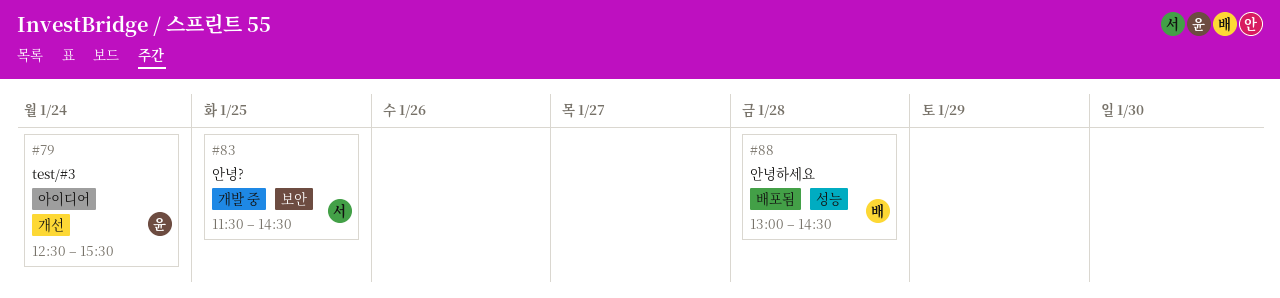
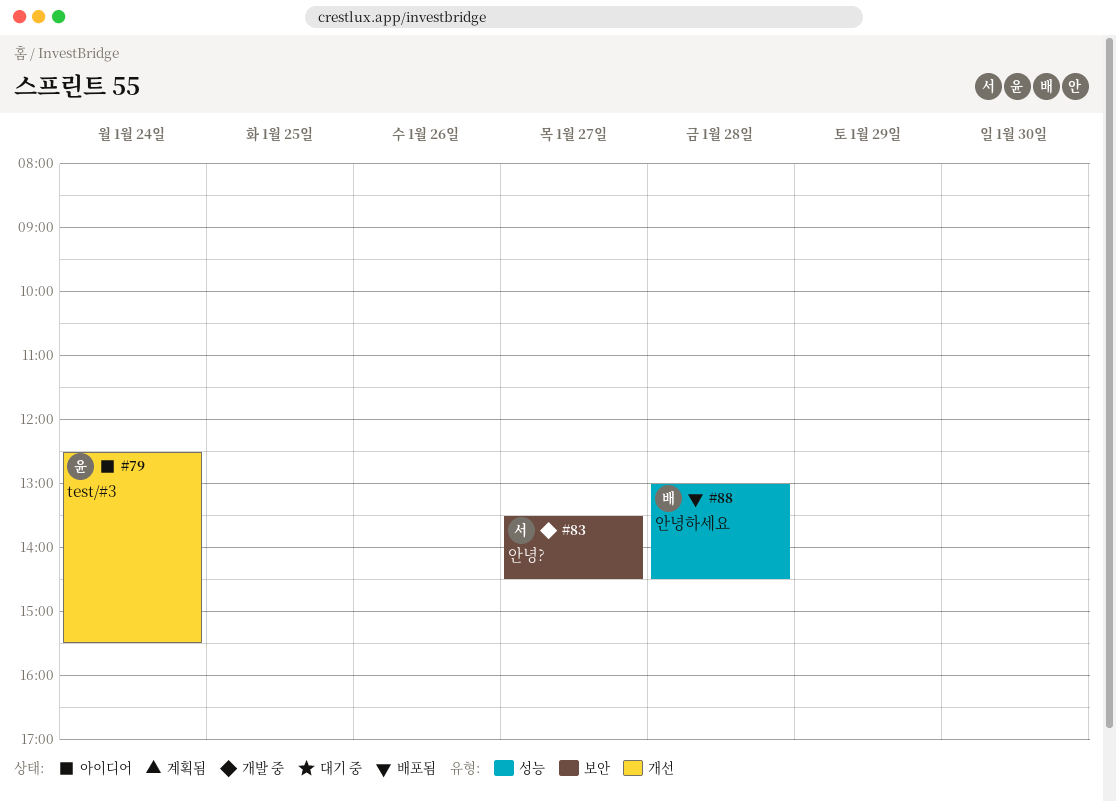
#83, day: Jan 25 -> Jan 27
#83, begins: 11:30 -> 13:30

